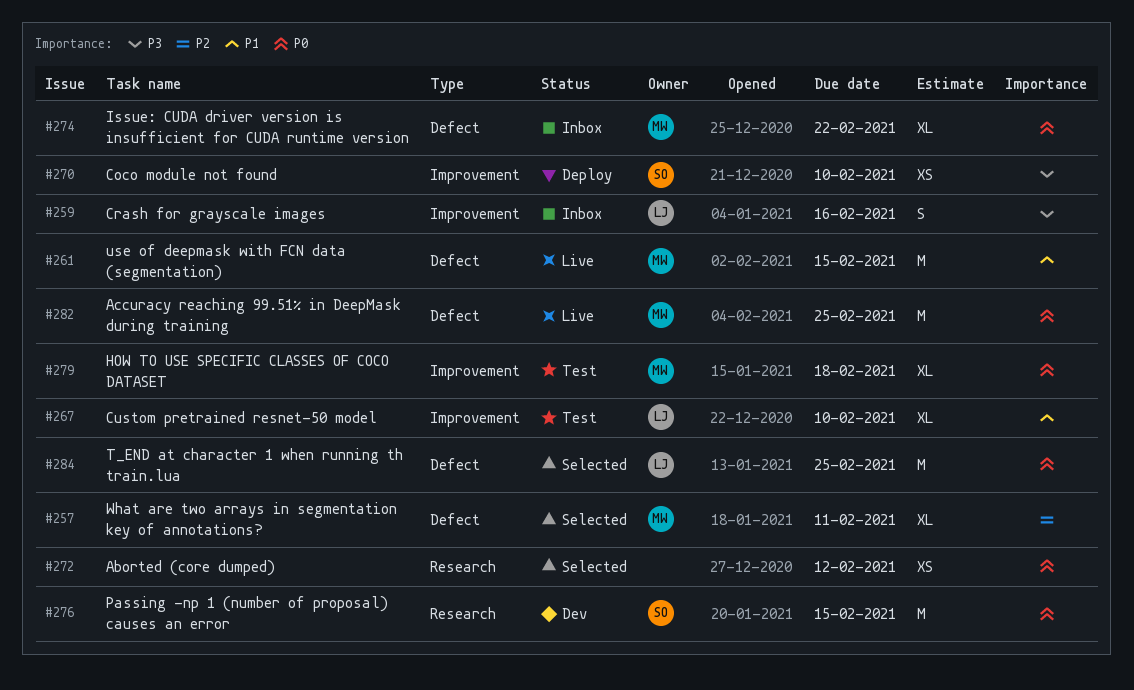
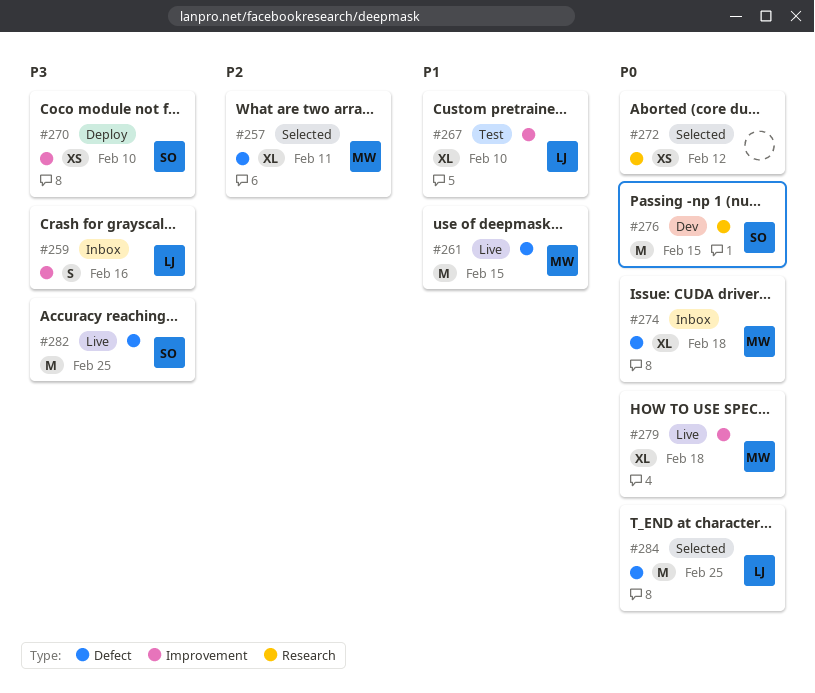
#274, due: Feb 22 -> Feb 18
#279, status: Test -> Live
#282, owner: MW -> SO
#282, priority: P0 -> P3

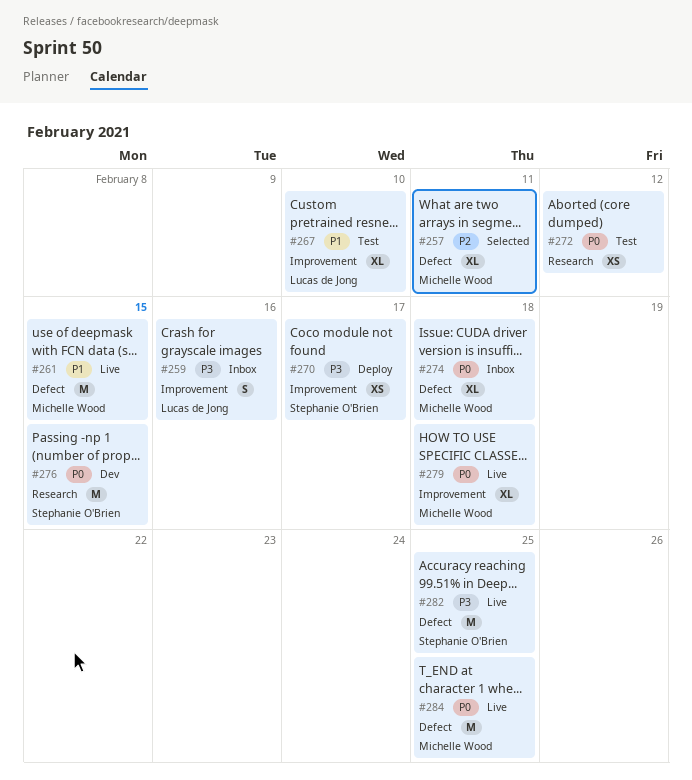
#270, due: Feb 10 -> Feb 17
#272, status: Selected -> Test
#284, status: Selected -> Live
#284, owner: Lucas de Jong -> Michelle Wood

